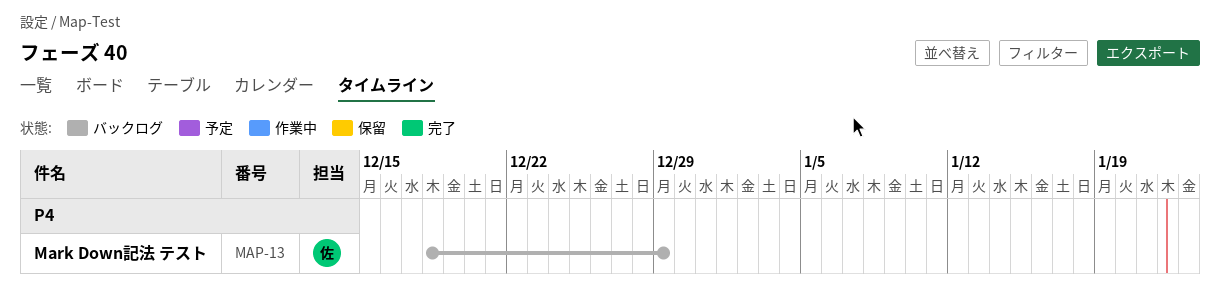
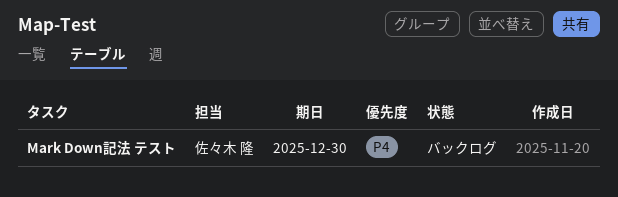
Mark Down記法 テスト, due: Dec 29 -> Dec 30

